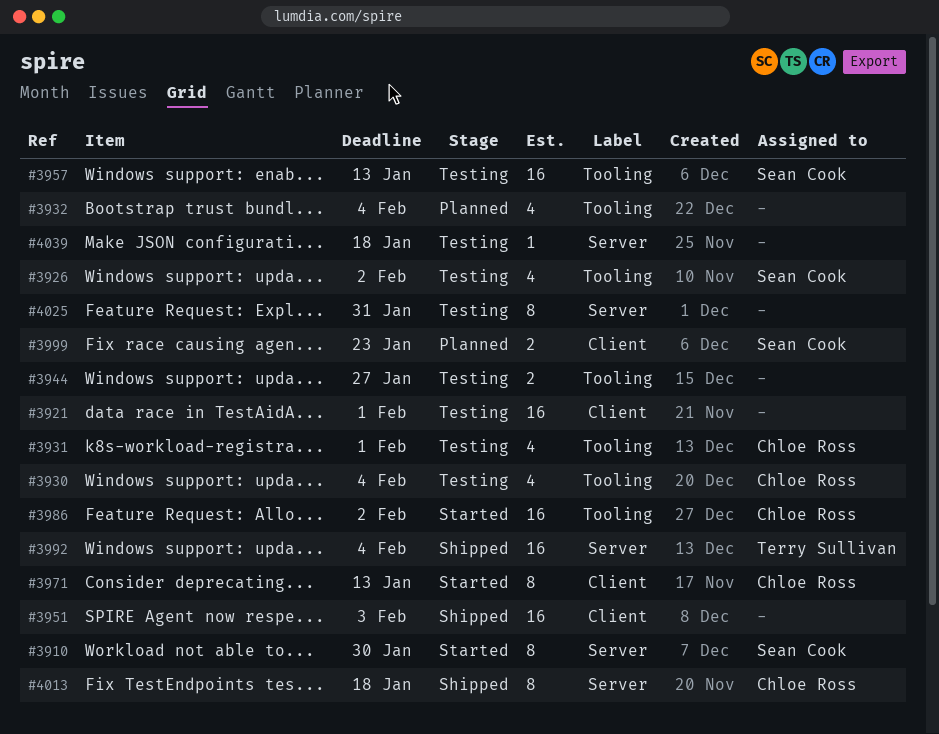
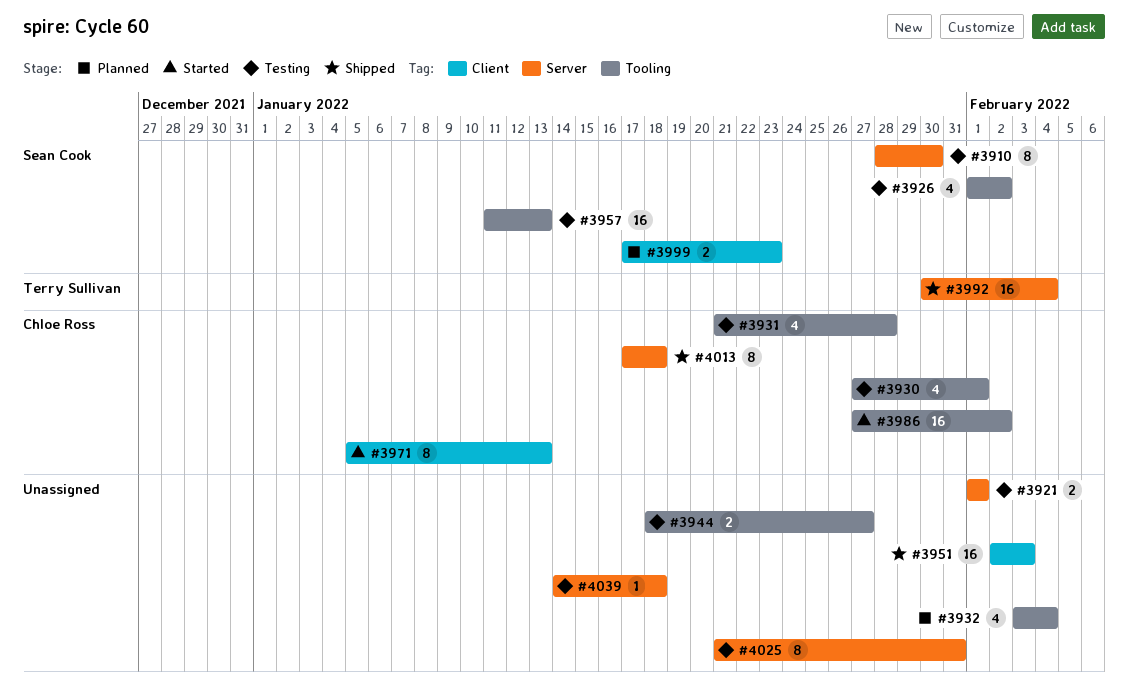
#3910, status: Started -> Testing
#3921, label: Client -> Server
#3921, estimate: 16 -> 2
#3930, due: Feb 4 -> Feb 1
#3931, due: Feb 1 -> Jan 28

